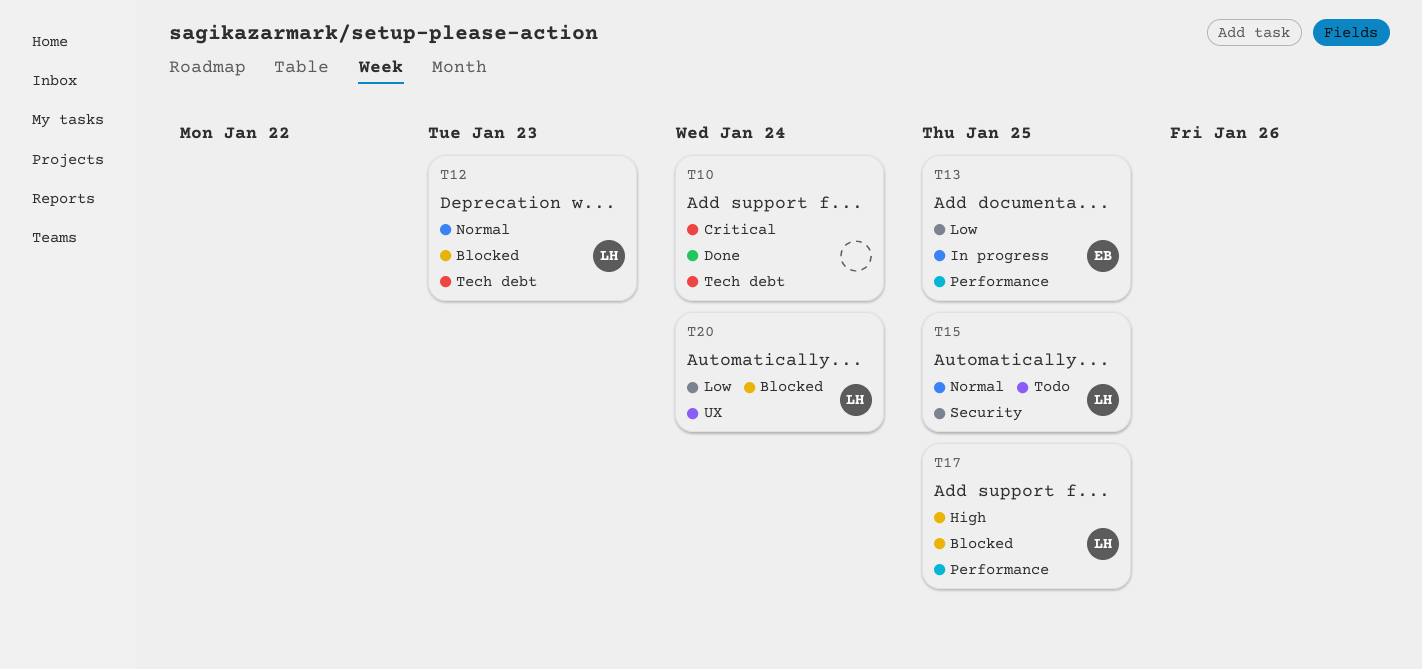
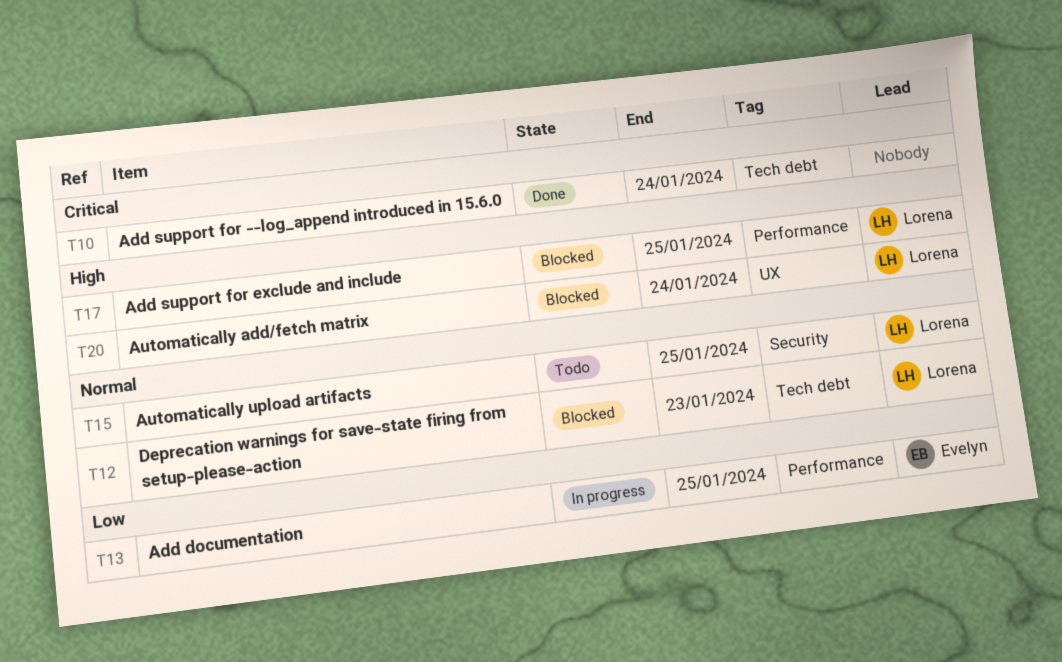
T20, priority: Low -> High

